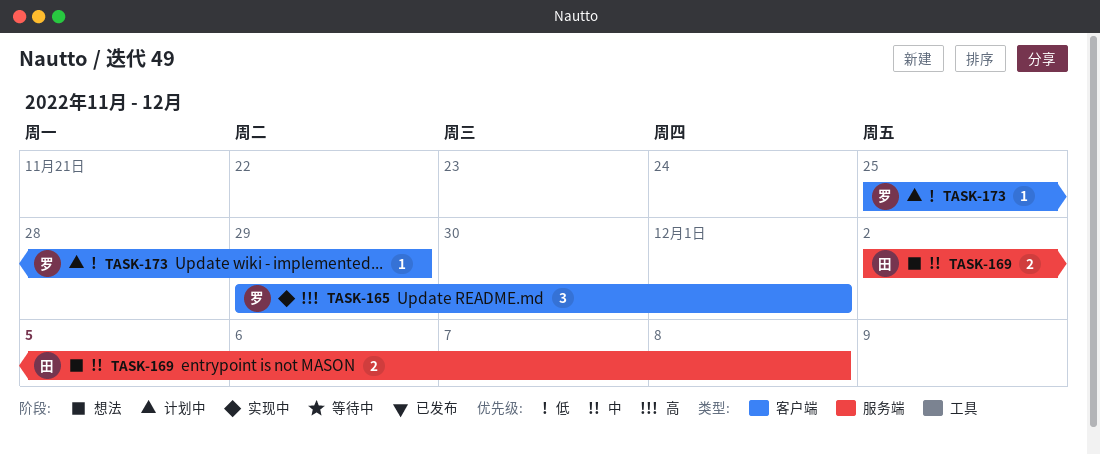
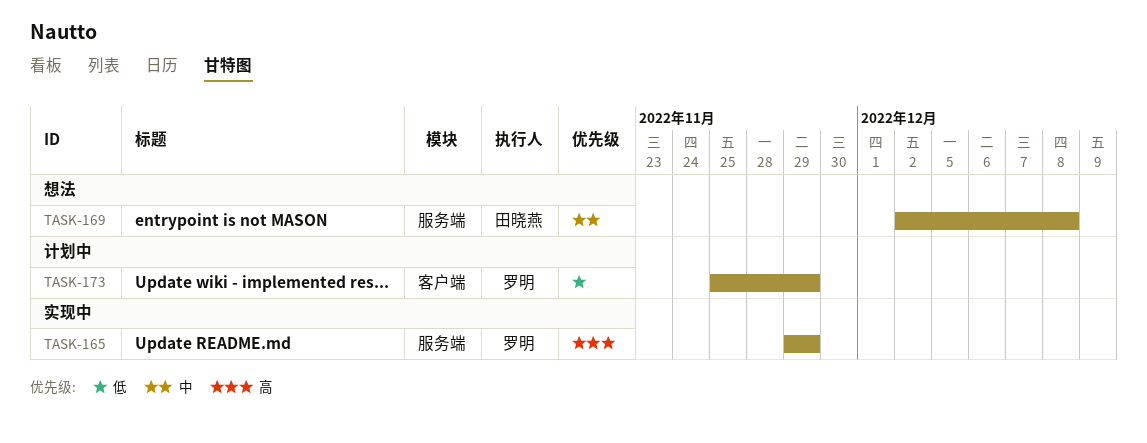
TASK-165, label: 客户端 -> 服务端
TASK-165, due: Dec 1 -> Nov 29

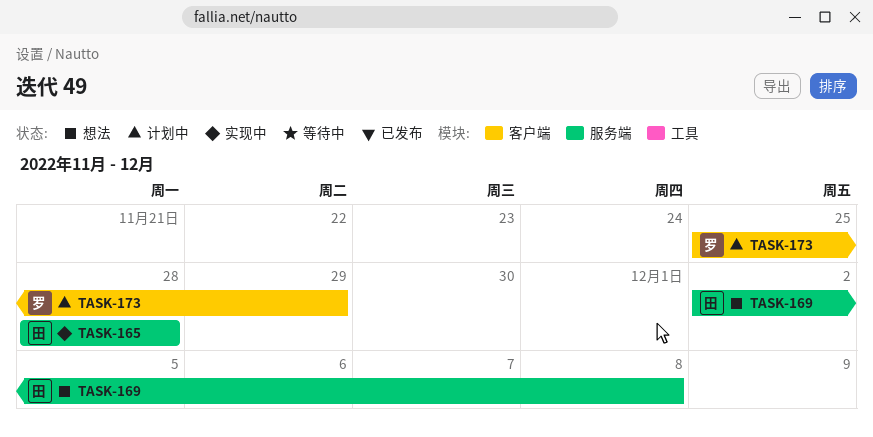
TASK-165, owner: 罗明 -> 田晓燕
TASK-165, start: Nov 29 -> Nov 28
TASK-165, due: Nov 29 -> Nov 28

